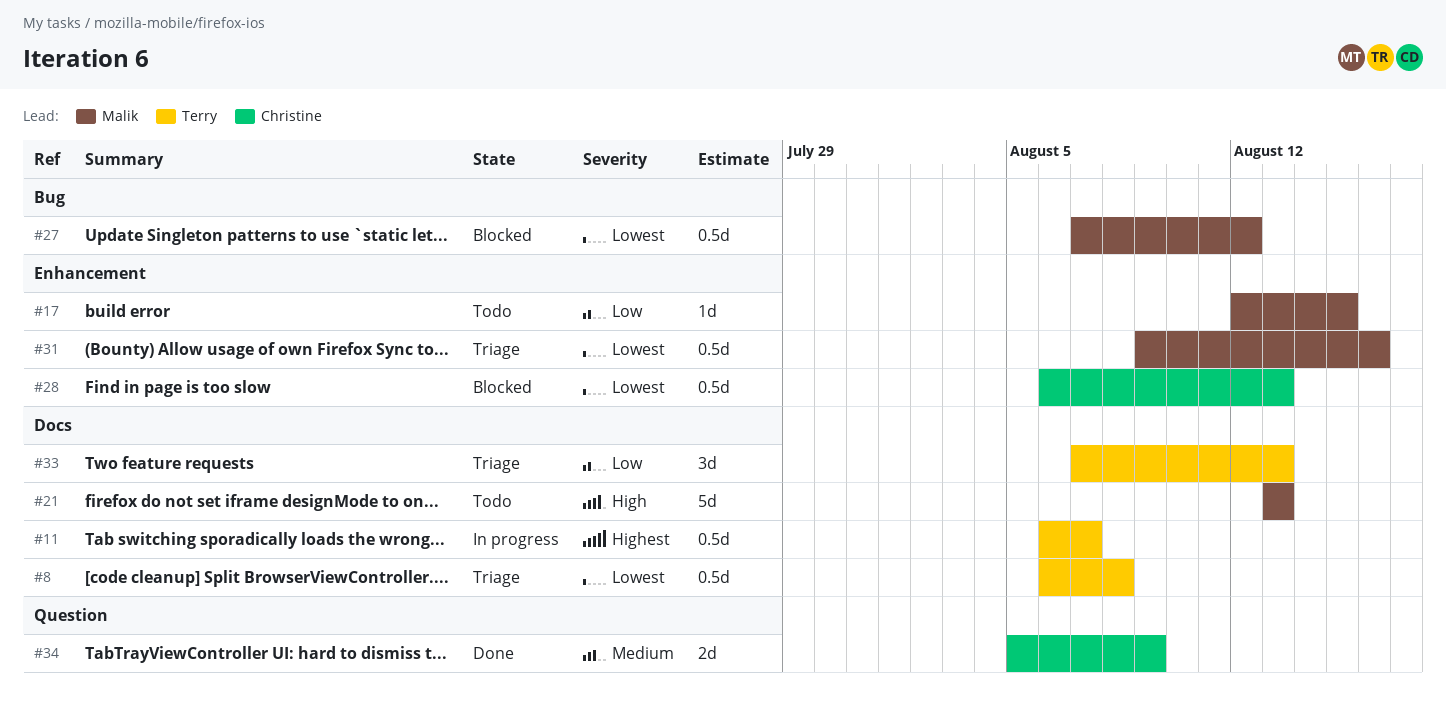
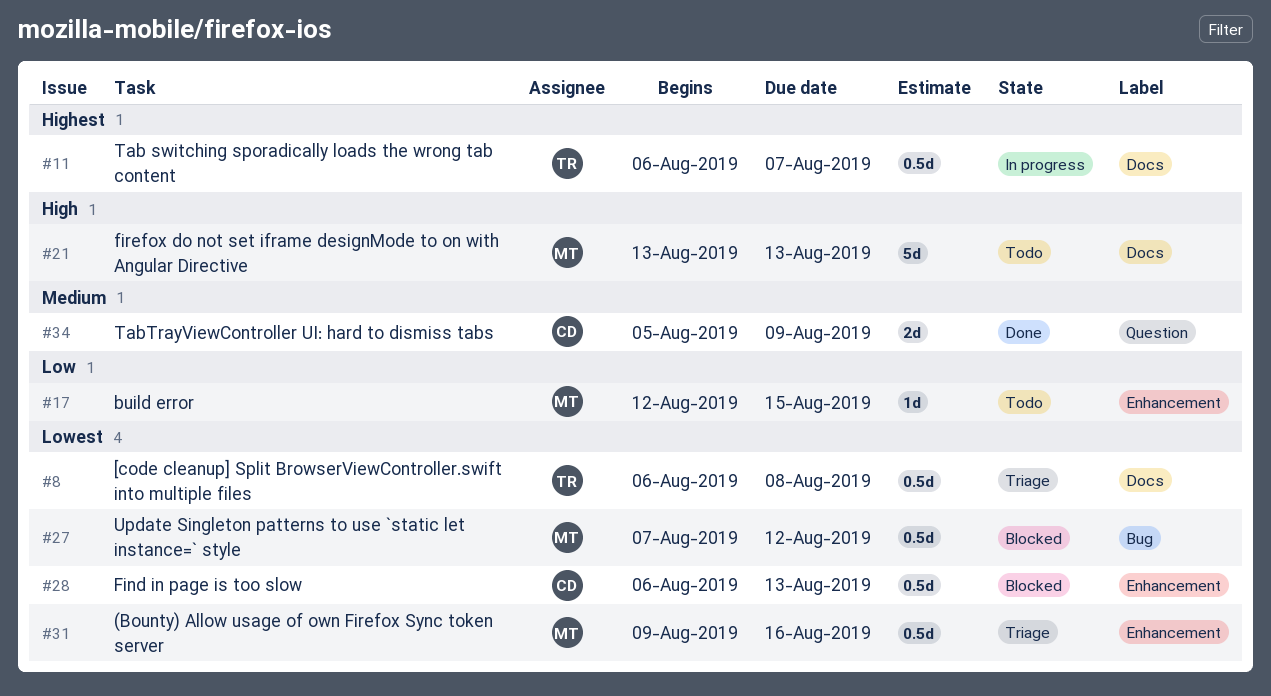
#33: present -> none

